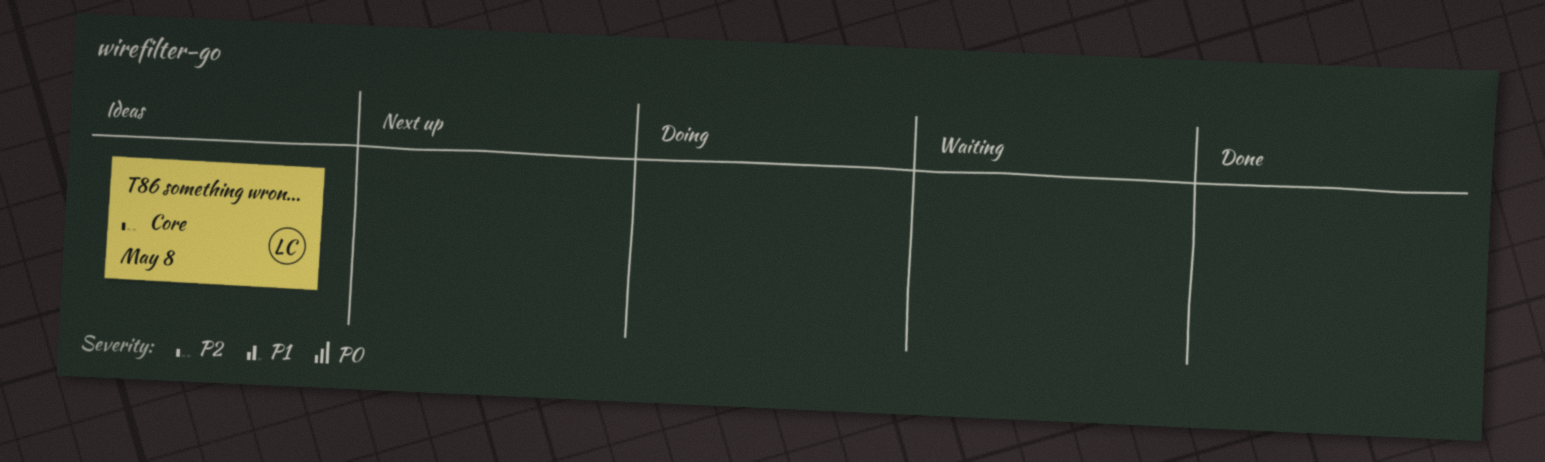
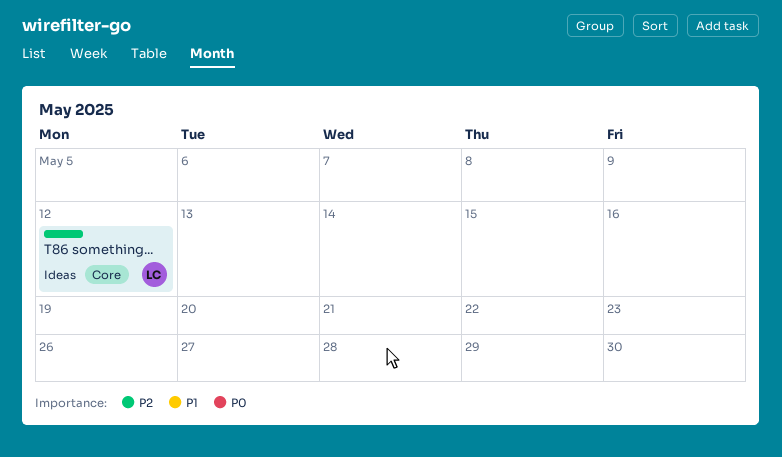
T86, due: May 8 -> May 12

